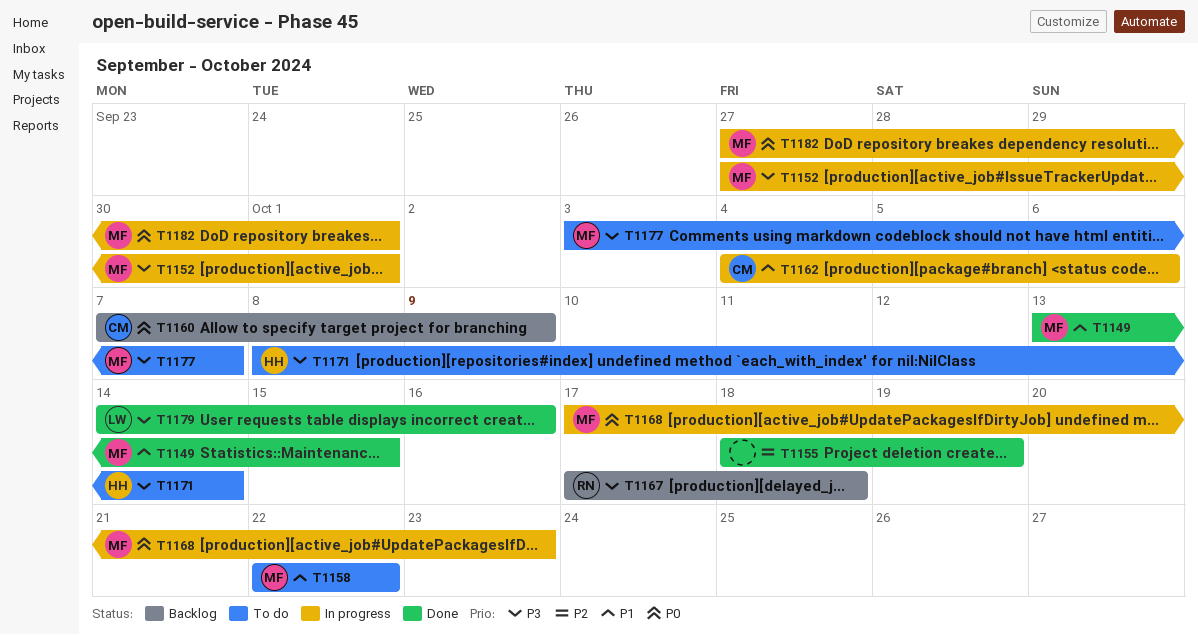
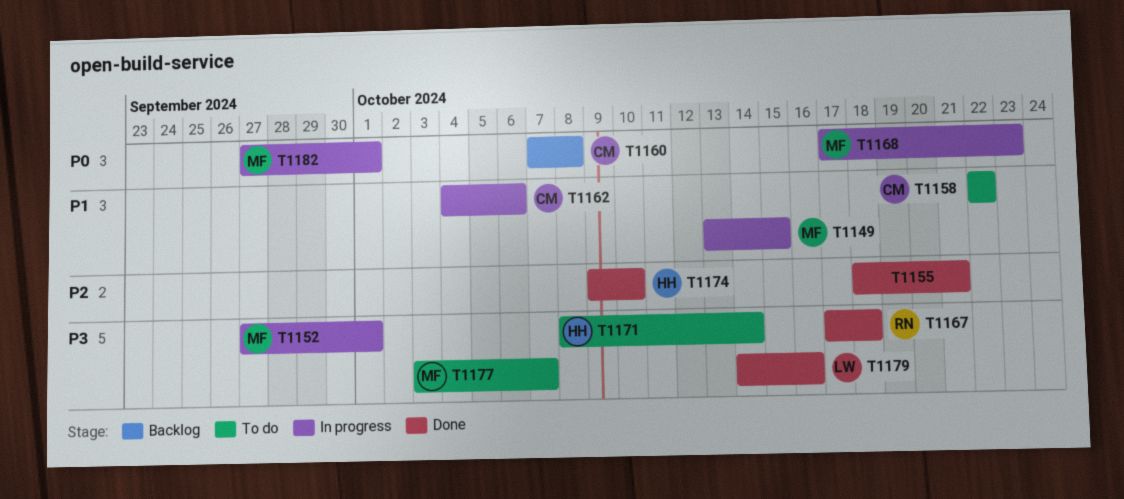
T1149, status: Done -> In progress
T1155, due: Oct 19 -> Oct 21
T1158, owner: MF -> CM
T1160, due: Oct 9 -> Oct 8
T1167, status: Backlog -> Done
T1174: none -> present

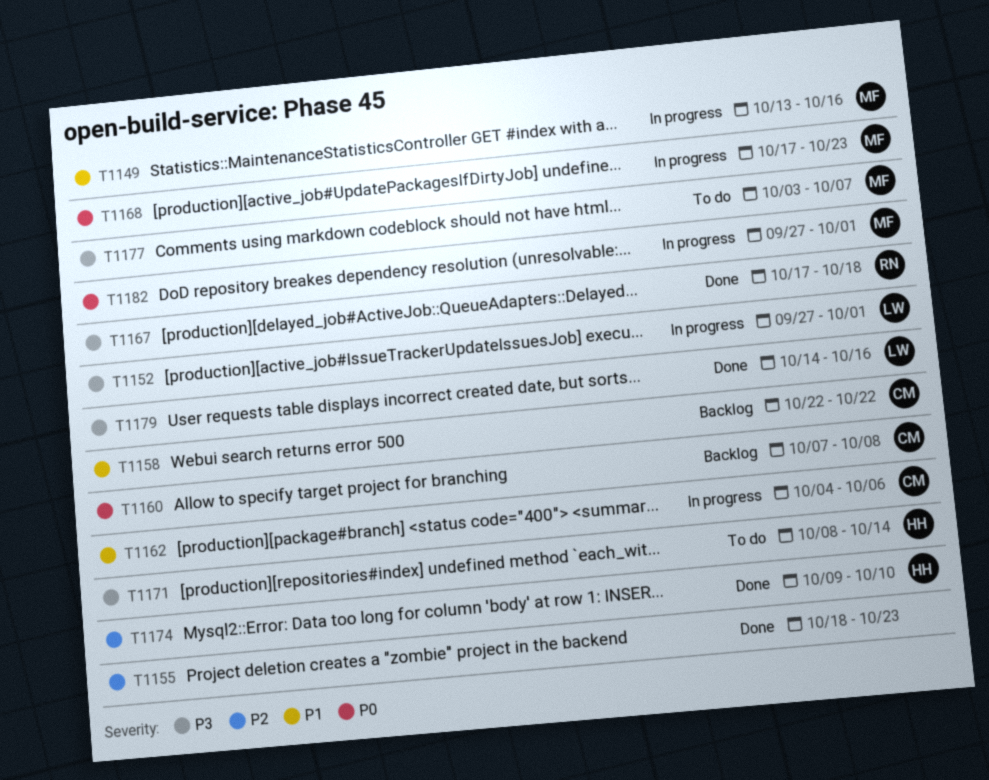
T1149, due: Oct 15 -> Oct 16
T1152, owner: MF -> LW
T1155, due: Oct 21 -> Oct 23
T1158, status: To do -> Backlog

